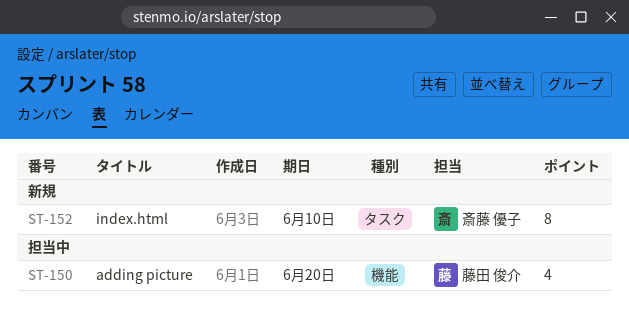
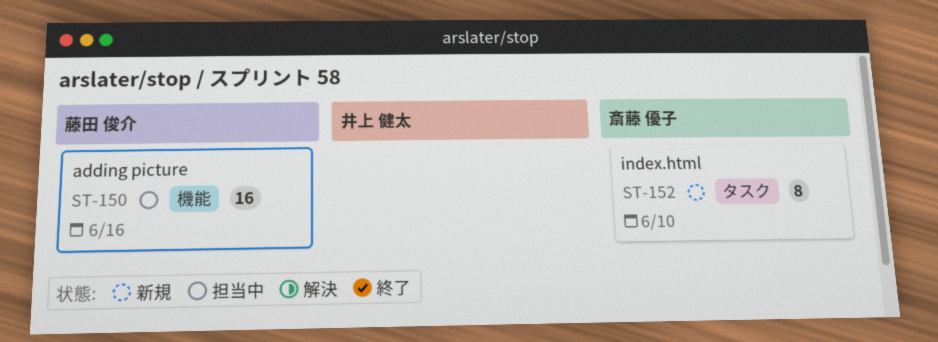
ST-150, estimate: 4 -> 16
ST-150, due: Jun 20 -> Jun 16

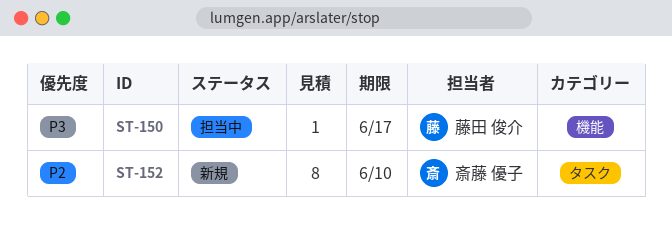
ST-150, estimate: 16 -> 1
ST-150, due: Jun 16 -> Jun 17

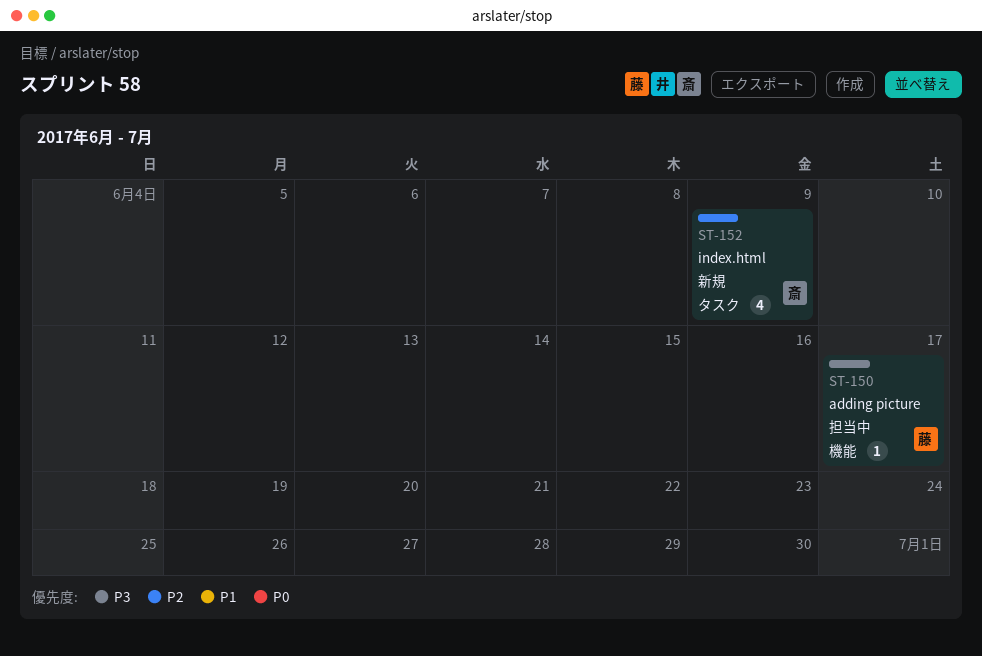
ST-152, estimate: 8 -> 4
ST-152, due: Jun 10 -> Jun 9

